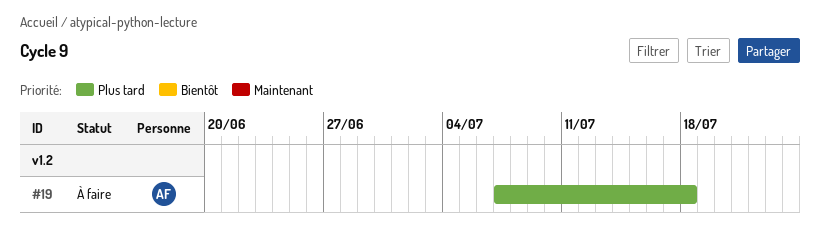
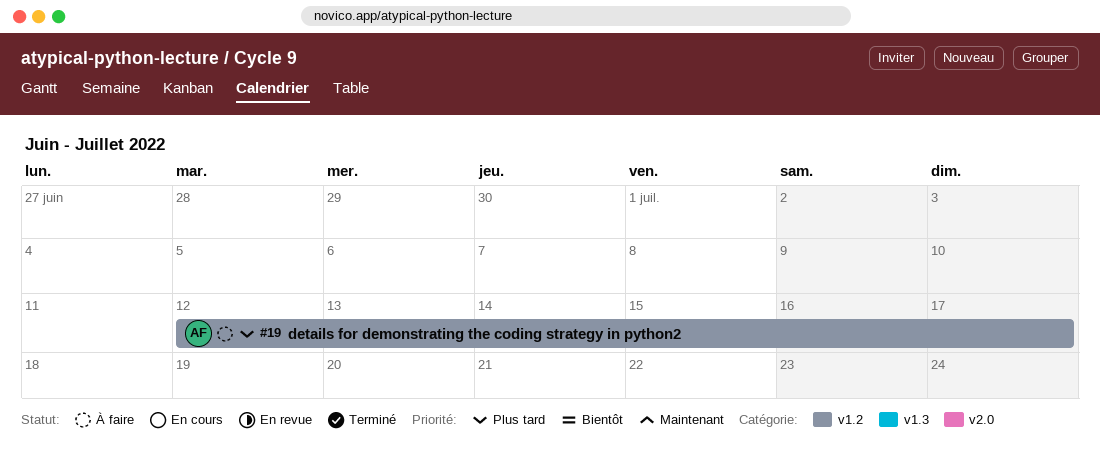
#19, start: Jul 7 -> Jul 12
#19, due: Jul 18 -> Jul 17

